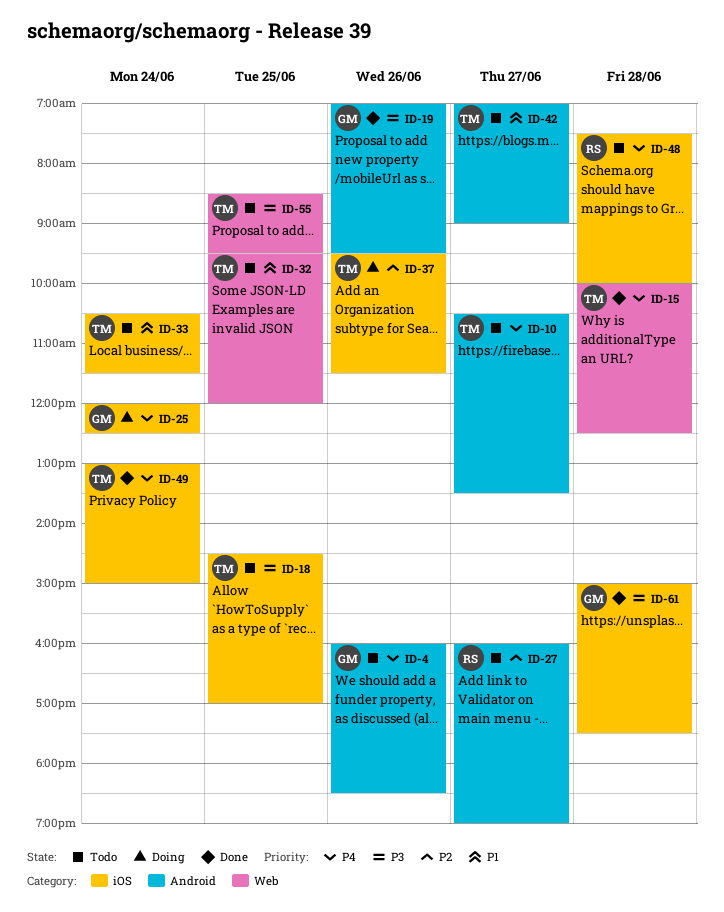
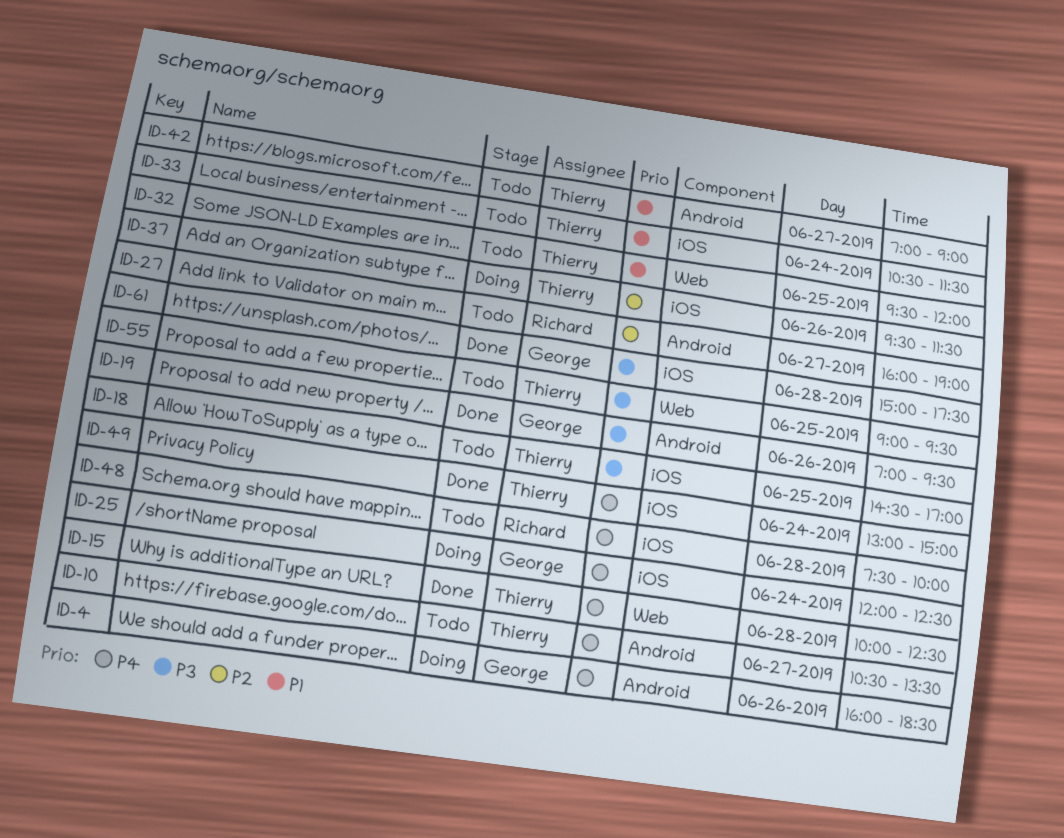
ID-4, status: Todo -> Doing
ID-55, begins: 08:30 -> 09:00

